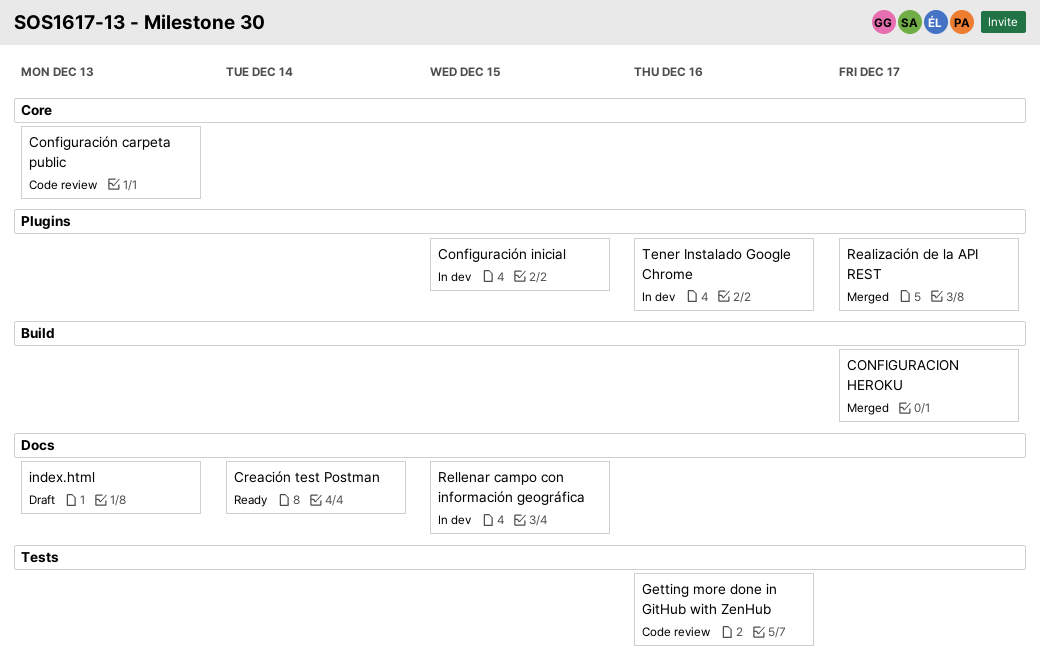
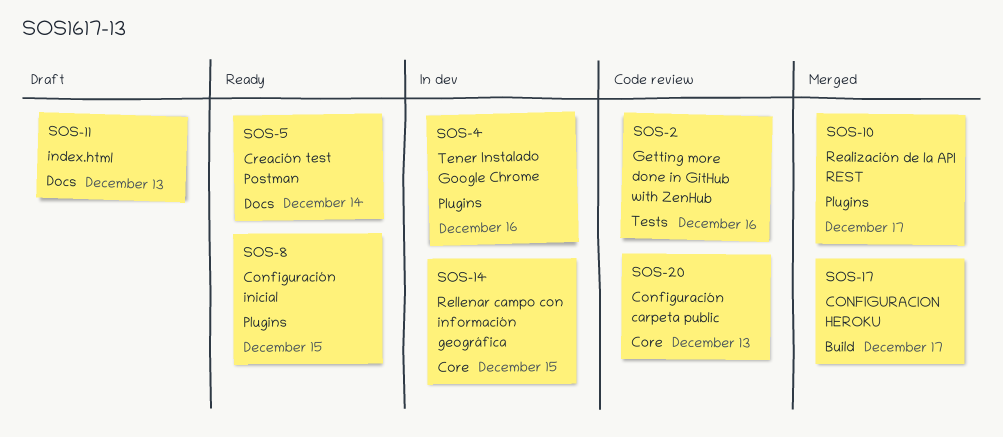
Configuración inicial, status: In dev -> Ready
Rellenar campo con información geográfica, label: Docs -> Core

